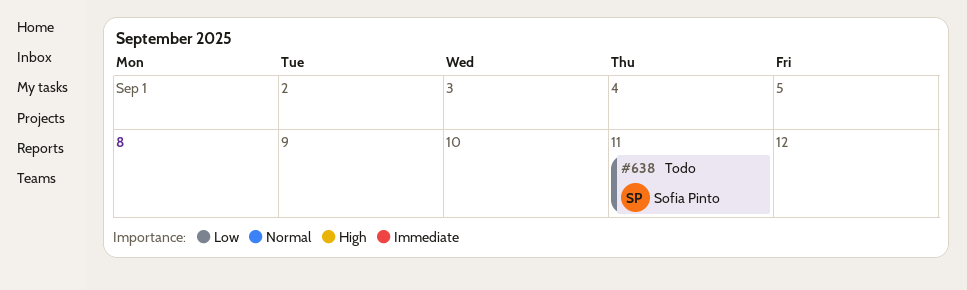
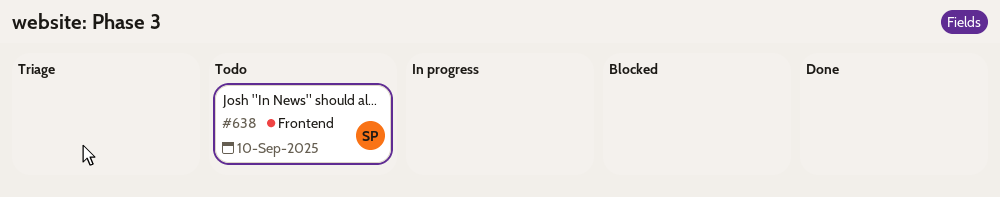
#638, due: Sep 11 -> Sep 10

